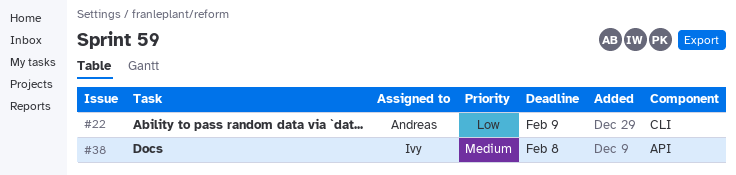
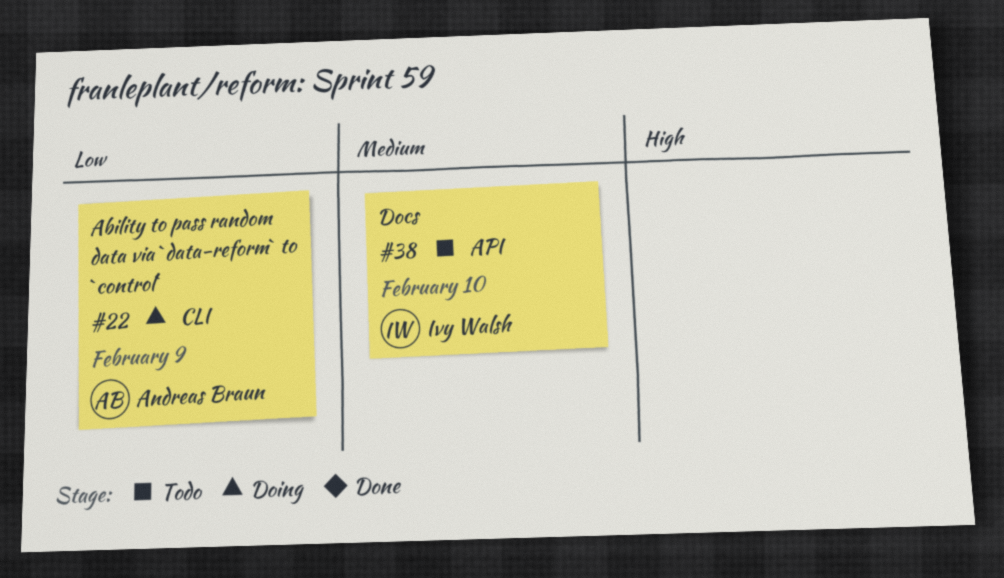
#38, due: Feb 8 -> Feb 10

